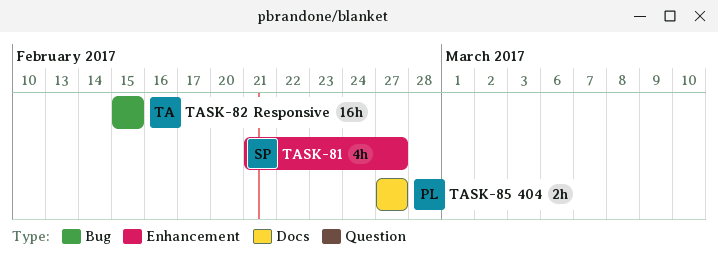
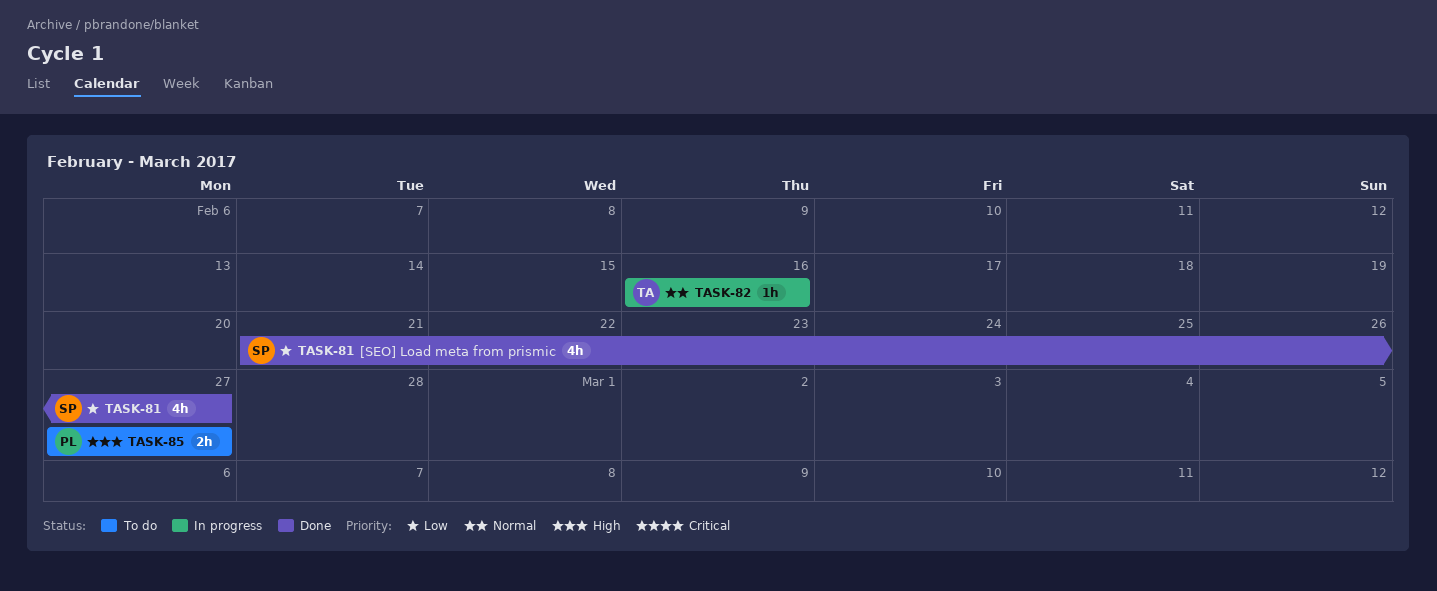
TASK-82, estimate: 16h -> 1h
TASK-82, start: Feb 15 -> Feb 16
TASK-82, due: Feb 15 -> Feb 16

